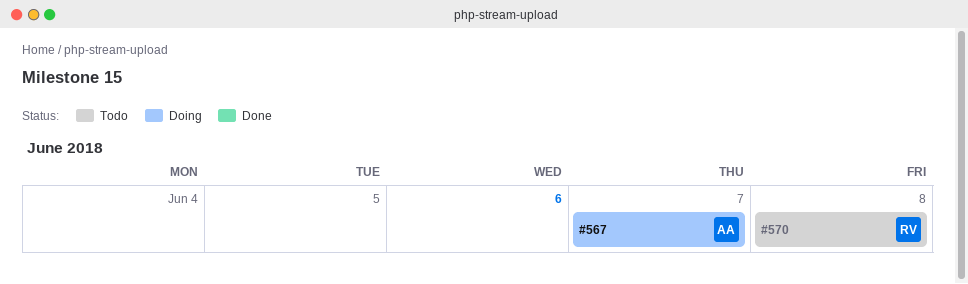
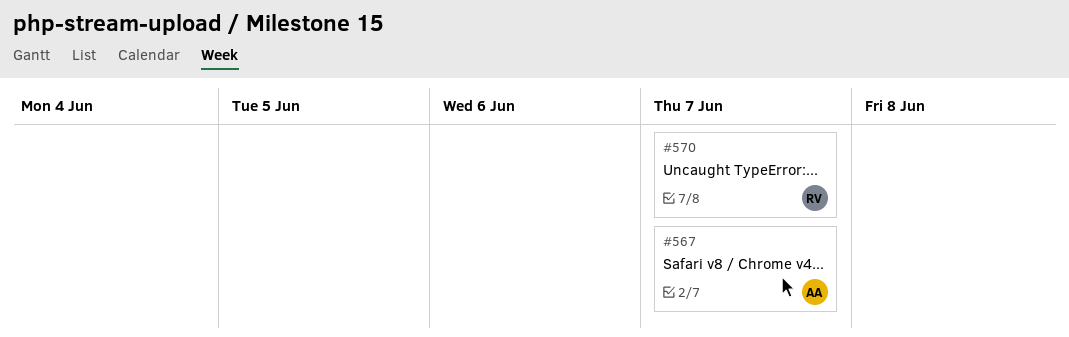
#570, due: Jun 8 -> Jun 7

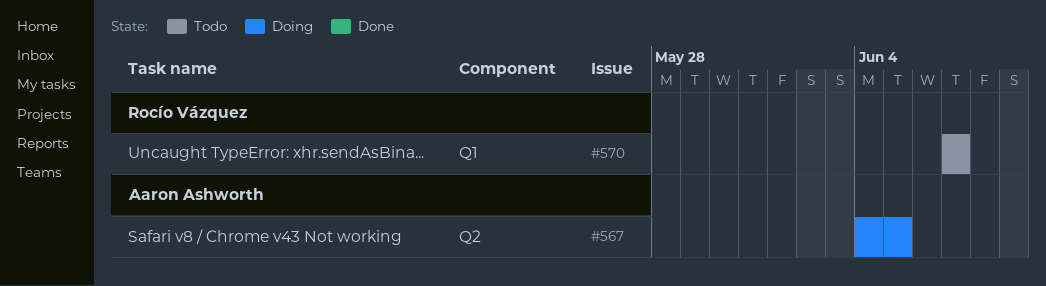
#567, due: Jun 7 -> Jun 5

